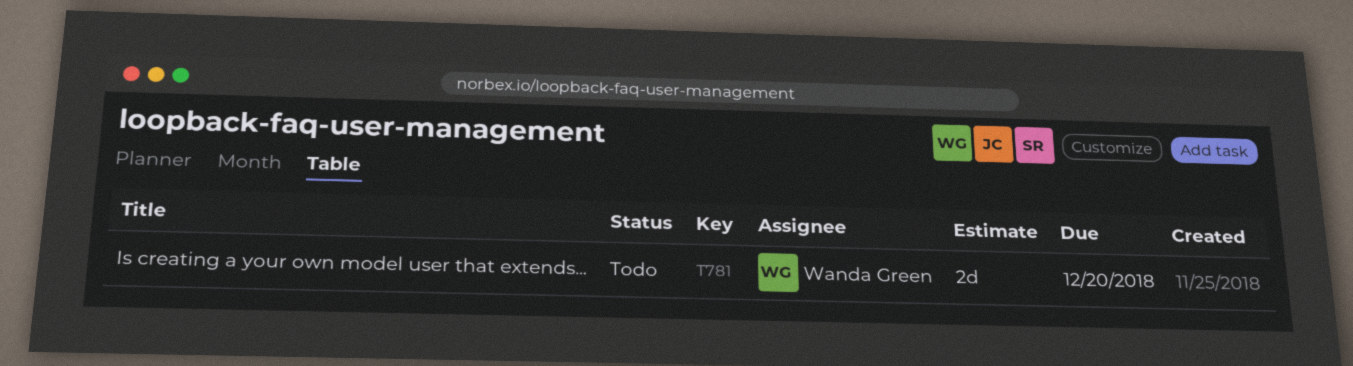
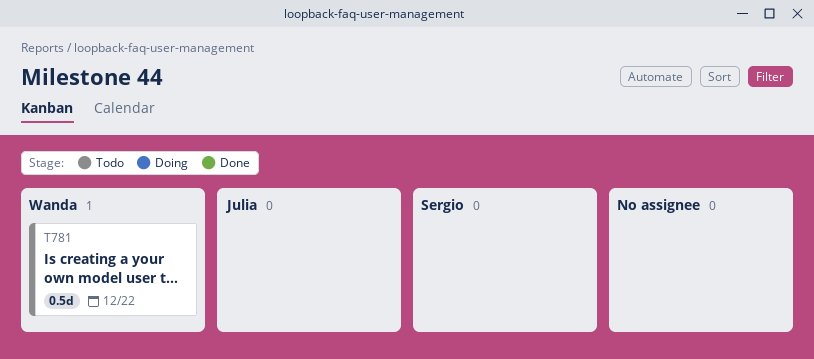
T781, estimate: 2d -> 0.5d
T781, due: Dec 20 -> Dec 22

